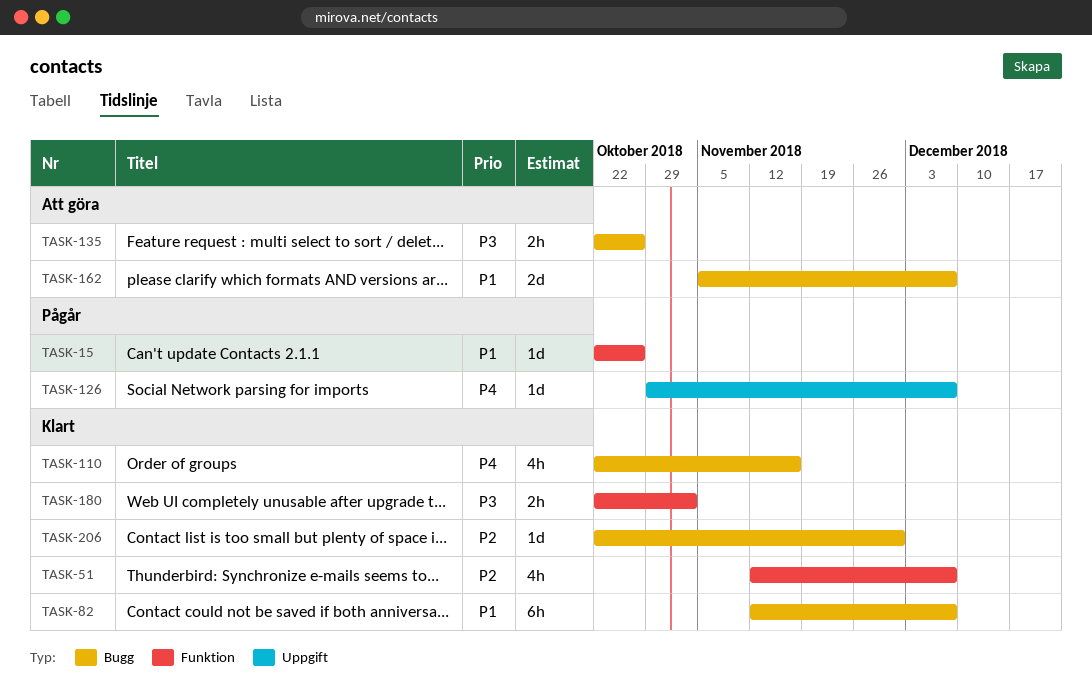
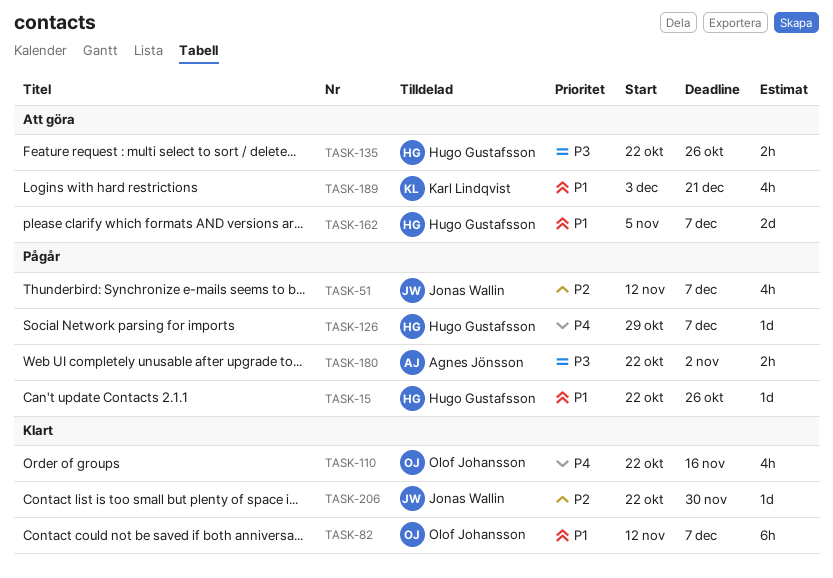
TASK-51, status: Klart -> Pågår
TASK-180, status: Klart -> Pågår
TASK-189: none -> present

